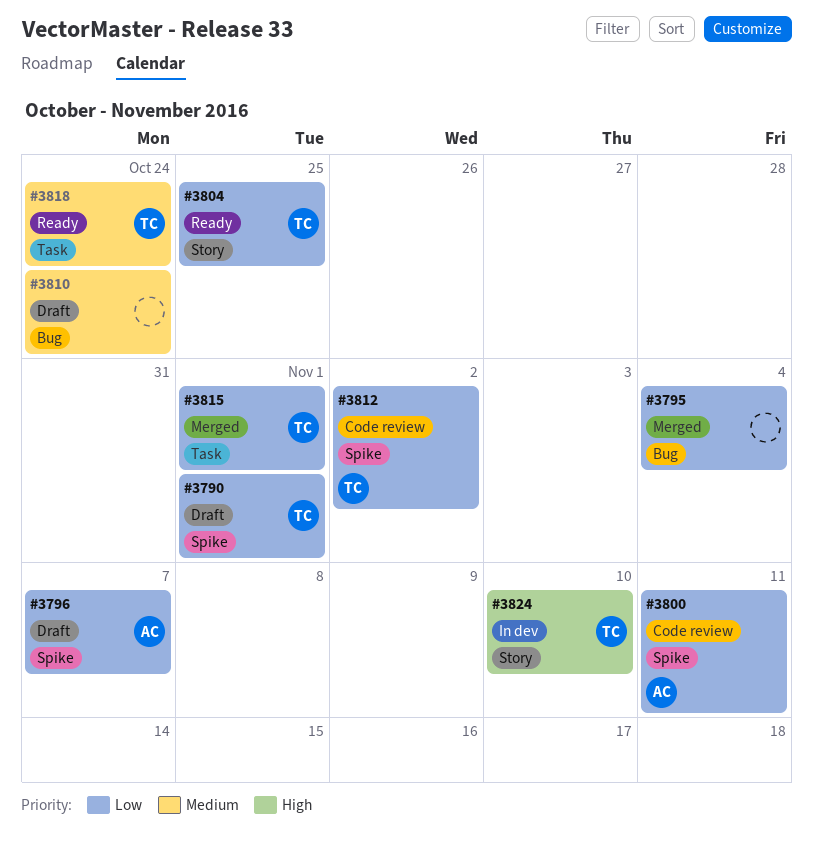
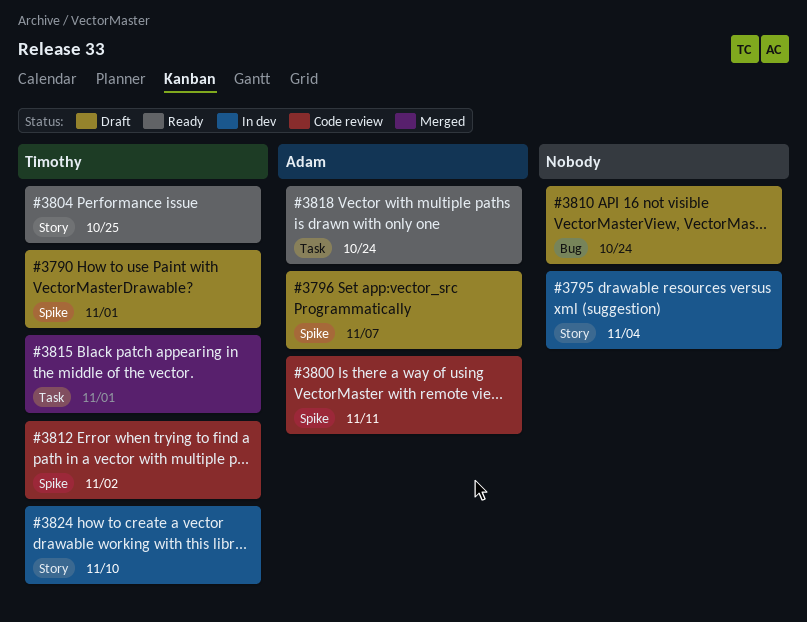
#3795, status: Merged -> In dev
#3795, label: Bug -> Story
#3818, owner: Timothy -> Adam

